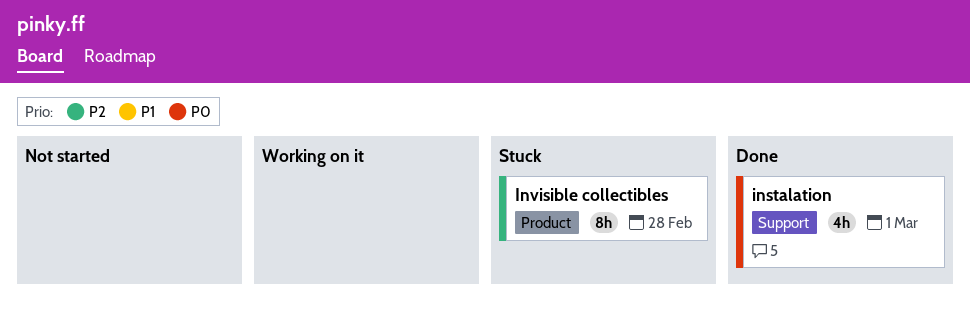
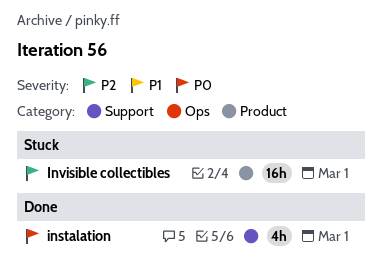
Invisible collectibles, estimate: 8h -> 16h
Invisible collectibles, due: Feb 28 -> Mar 1

